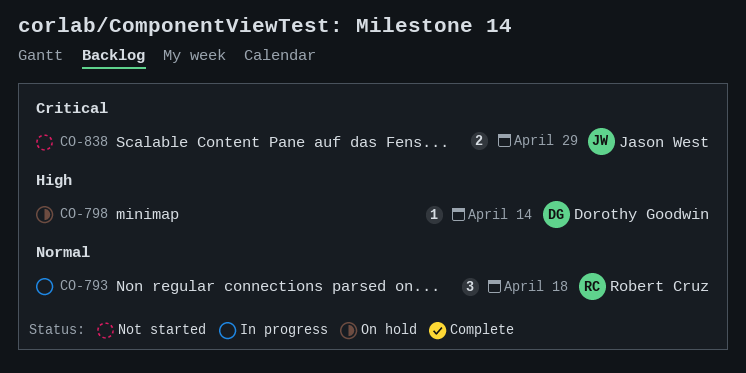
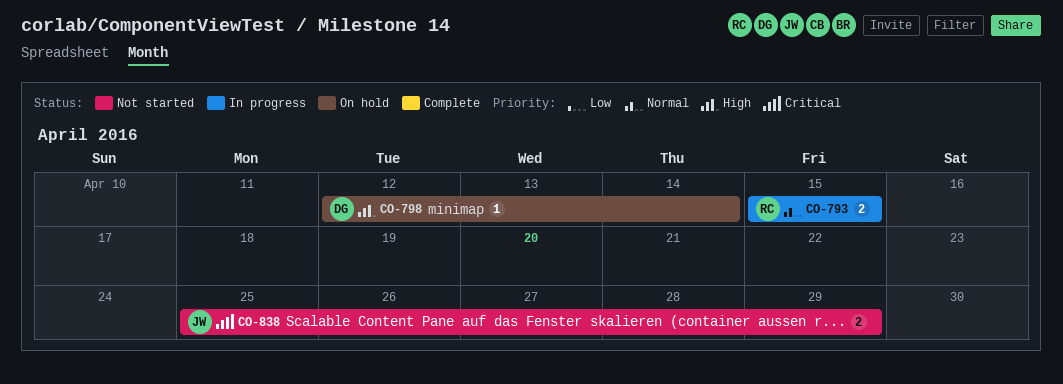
CO-793, estimate: 3 -> 2
CO-793, due: Apr 18 -> Apr 15

